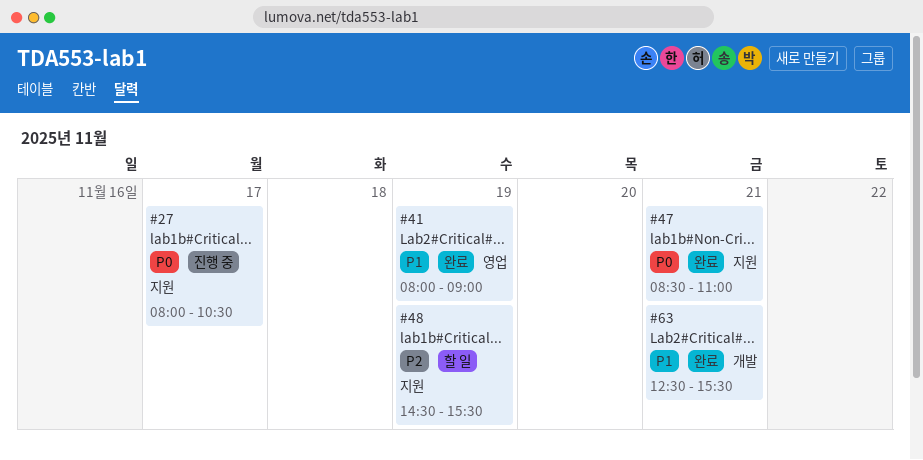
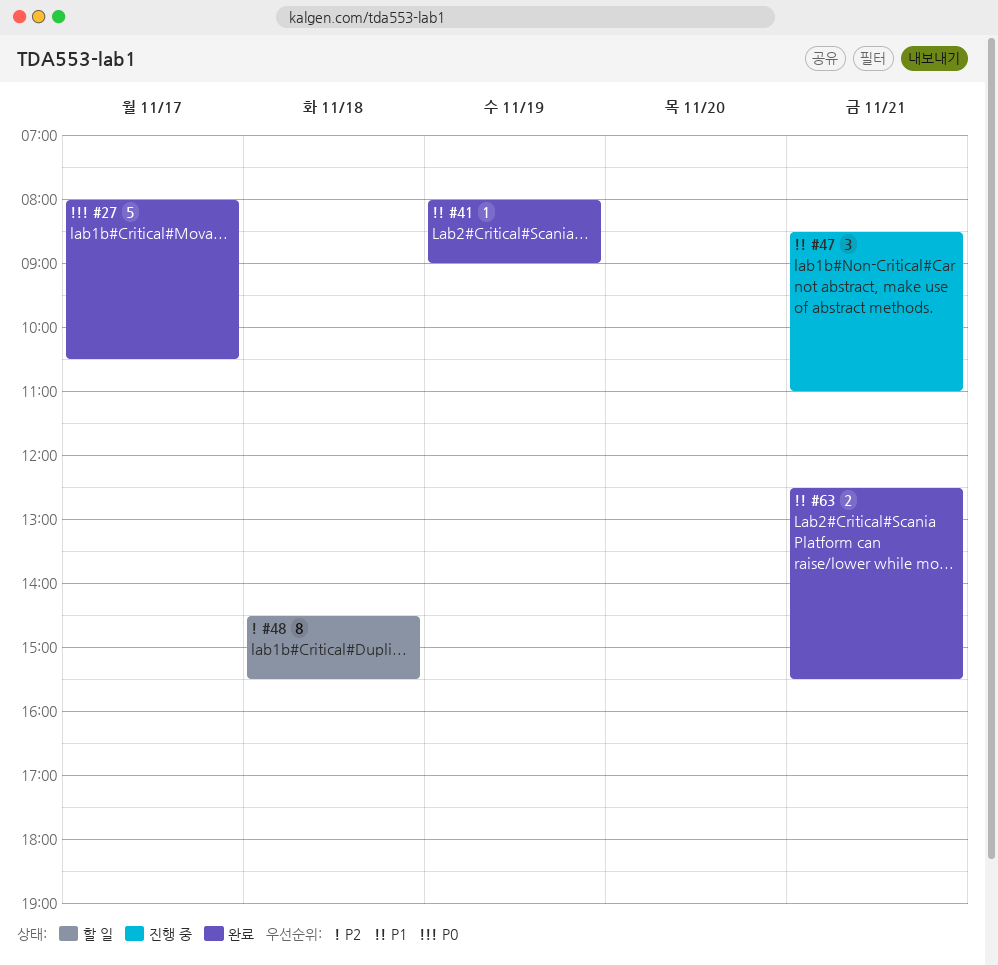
#27, status: 진행 중 -> 완료
#47, status: 완료 -> 진행 중
#47, priority: P0 -> P1
#48, day: Nov 19 -> Nov 18

